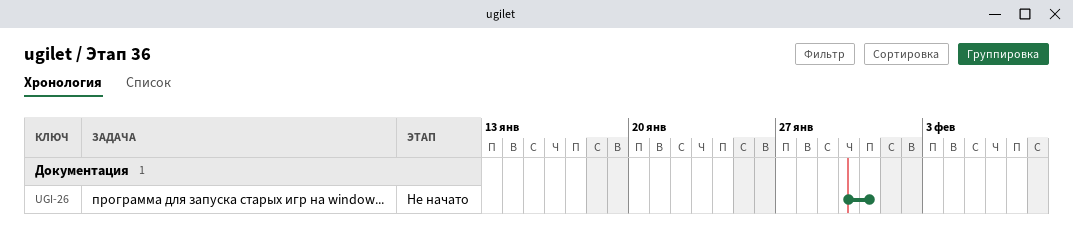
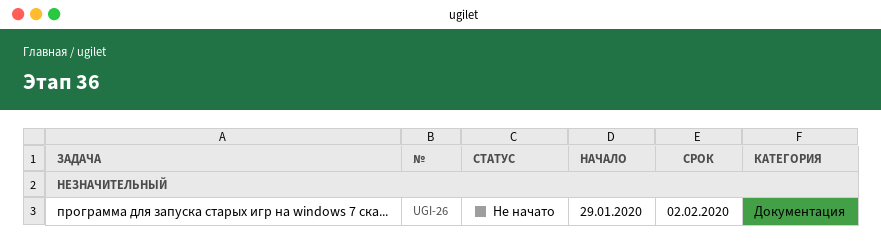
UGI-26, start: Jan 30 -> Jan 29
UGI-26, due: Jan 31 -> Feb 2

